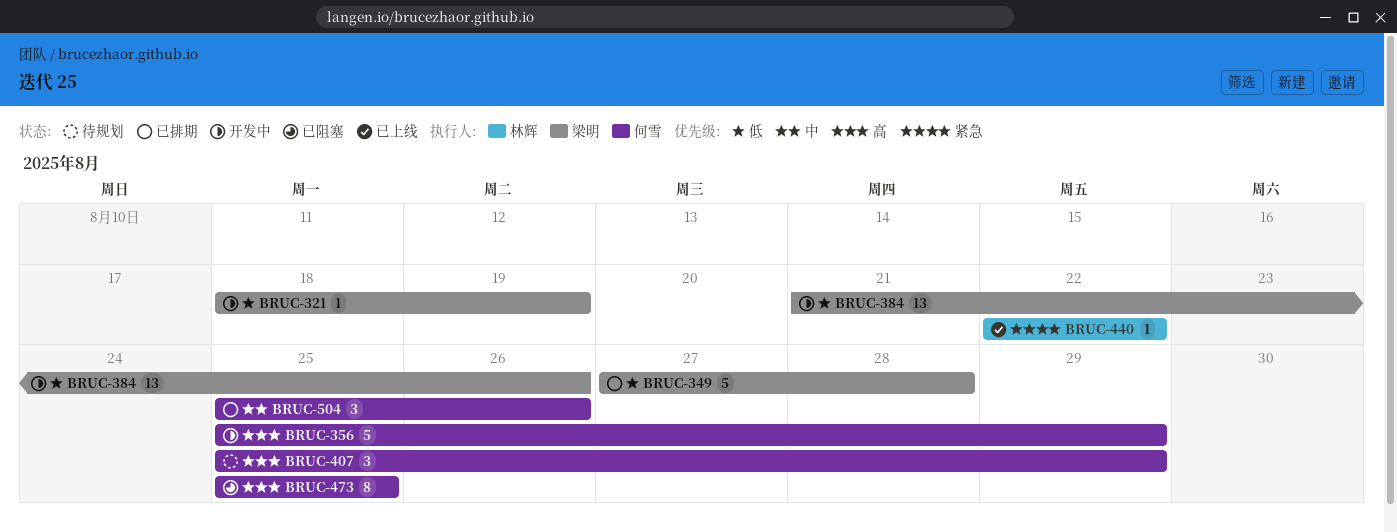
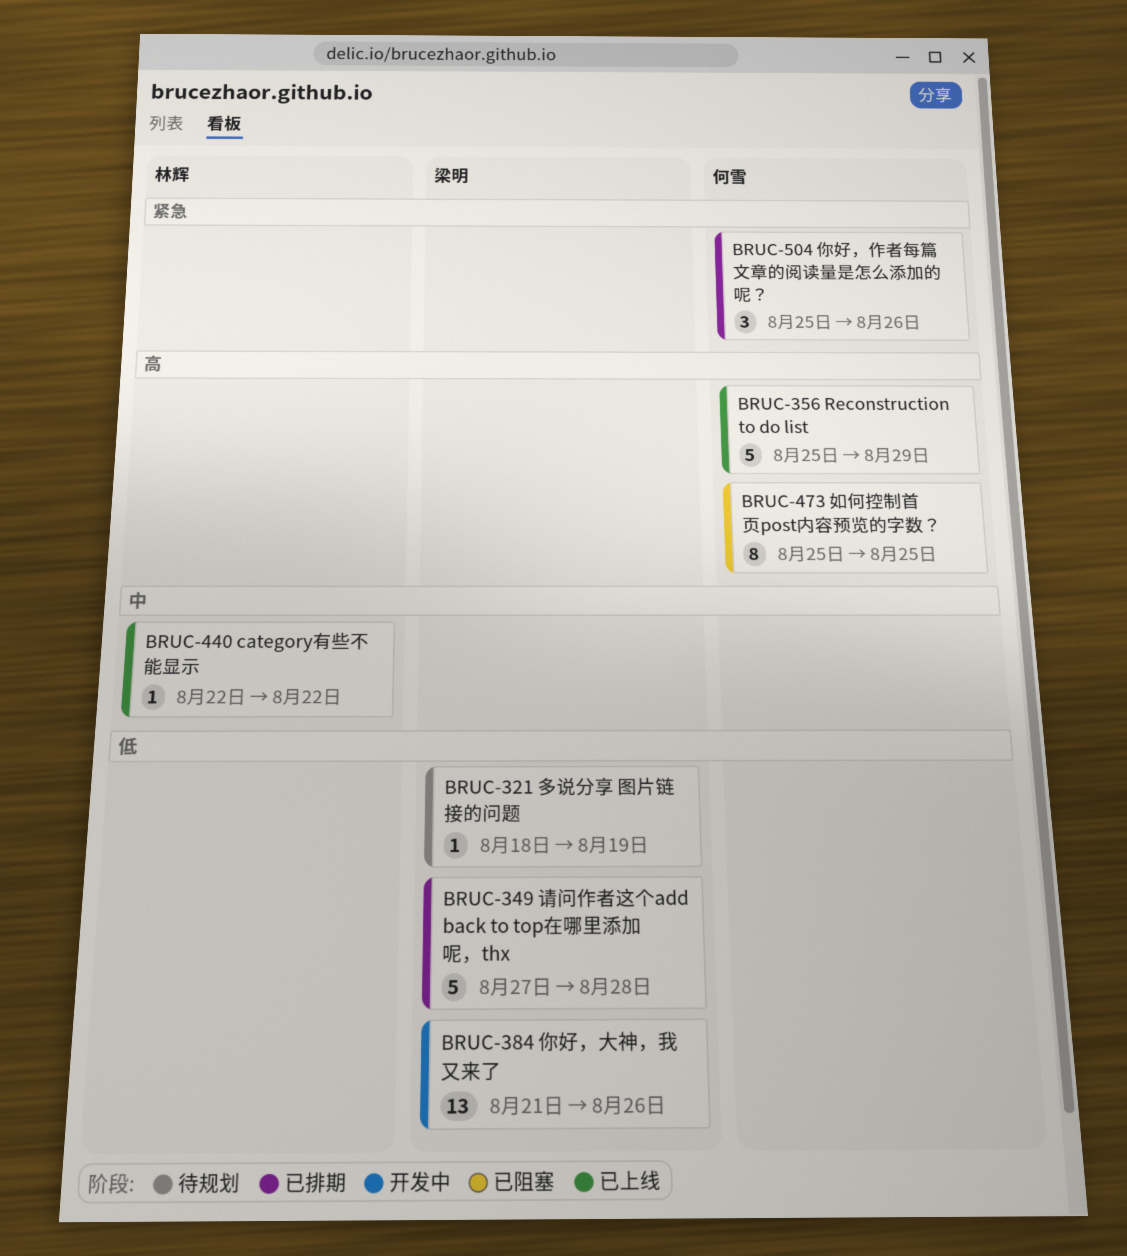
BRUC-321, status: 开发中 -> 待规划
BRUC-356, status: 开发中 -> 已上线
BRUC-407: present -> none
BRUC-440, priority: 紧急 -> 中
BRUC-504, priority: 中 -> 紧急

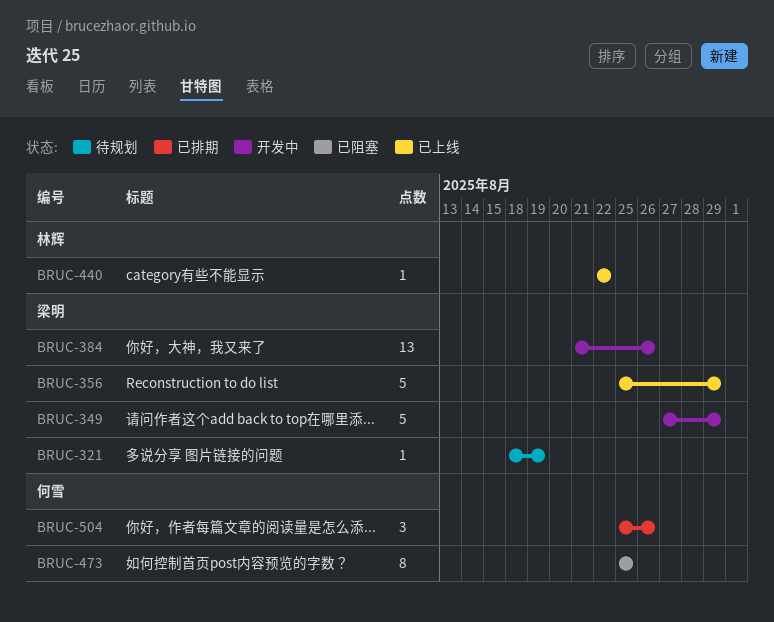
BRUC-349, status: 已排期 -> 开发中
BRUC-349, due: Aug 28 -> Aug 29
BRUC-356, owner: 何雪 -> 梁明

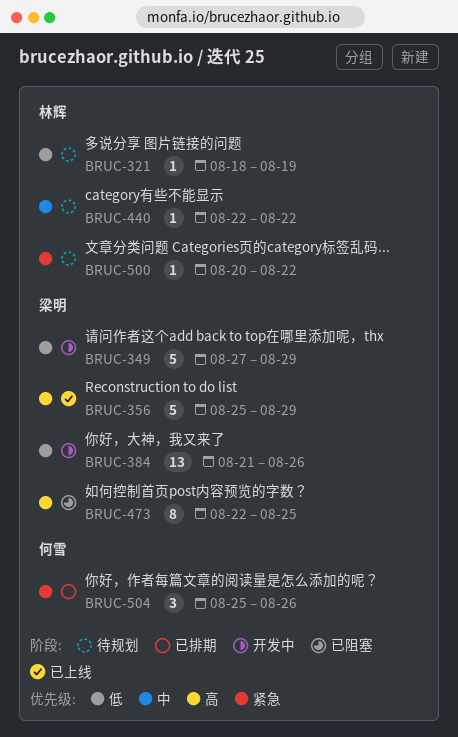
BRUC-321, owner: 梁明 -> 林辉
BRUC-440, status: 已上线 -> 待规划
BRUC-473, owner: 何雪 -> 梁明
BRUC-473, start: Aug 25 -> Aug 22
BRUC-500: none -> present

